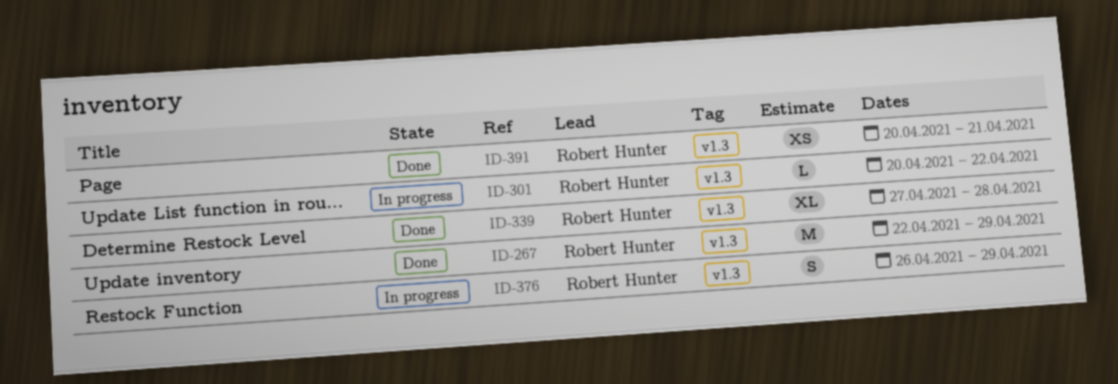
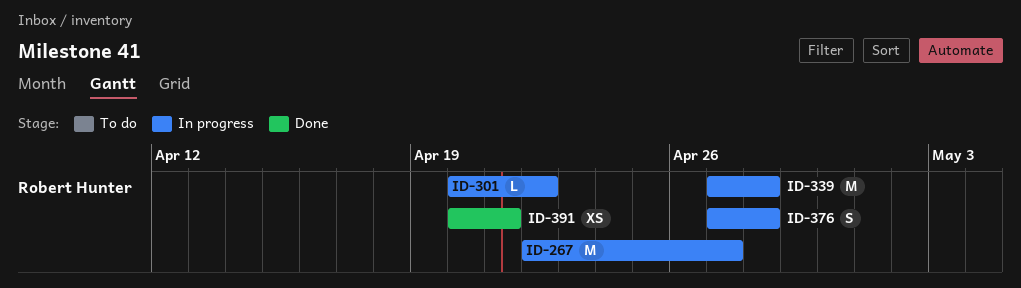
ID-267, status: Done -> In progress
ID-267, due: Apr 29 -> Apr 27
ID-339, status: Done -> In progress
ID-339, estimate: XL -> M
ID-376, start: Apr 26 -> Apr 27
ID-376, due: Apr 29 -> Apr 28

